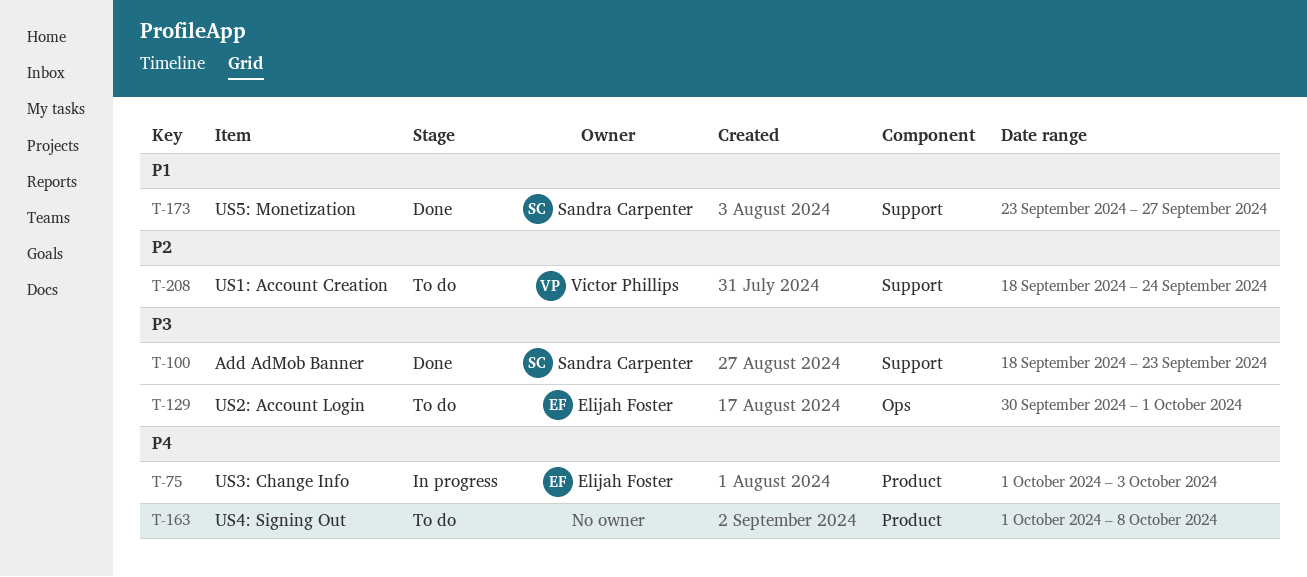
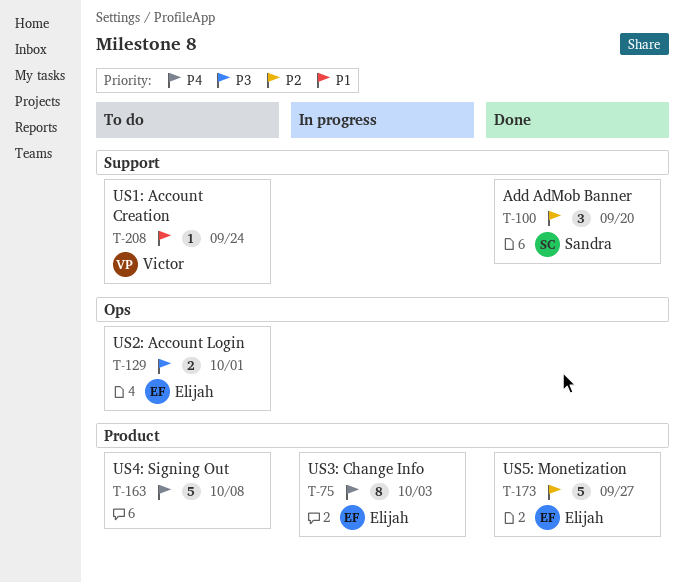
T-100, priority: P3 -> P2
T-100, due: Sep 23 -> Sep 20
T-173, owner: Sandra Carpenter -> Elijah Foster
T-173, priority: P1 -> P2
T-173, label: Support -> Product
T-208, priority: P2 -> P1

